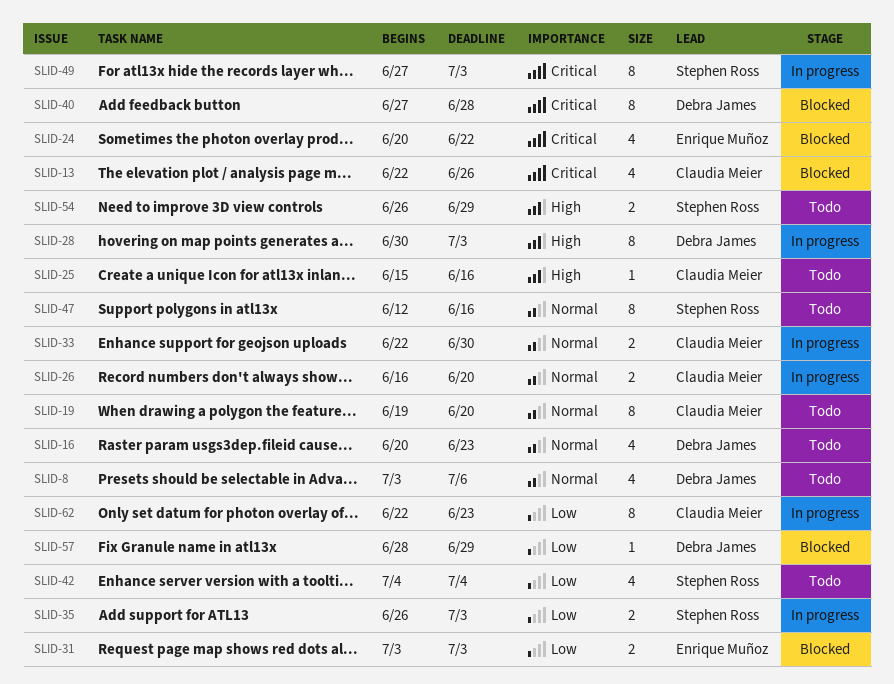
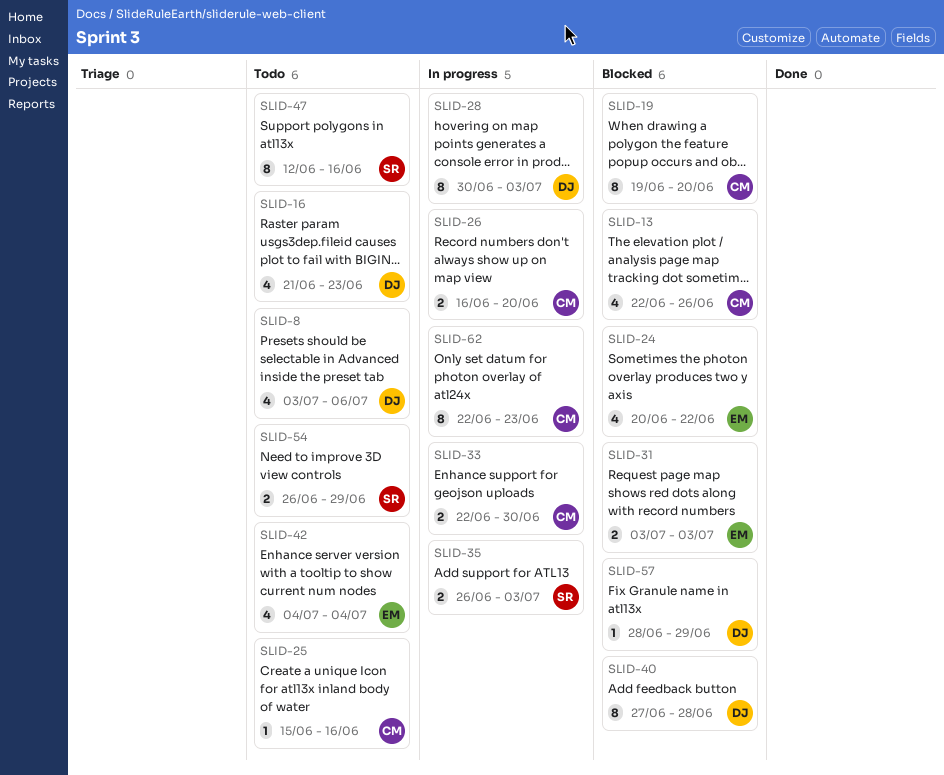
SLID-16, start: Jun 20 -> Jun 21
SLID-19, status: Todo -> Blocked
SLID-42, owner: Stephen Ross -> Enrique Muñoz
SLID-49: present -> none

